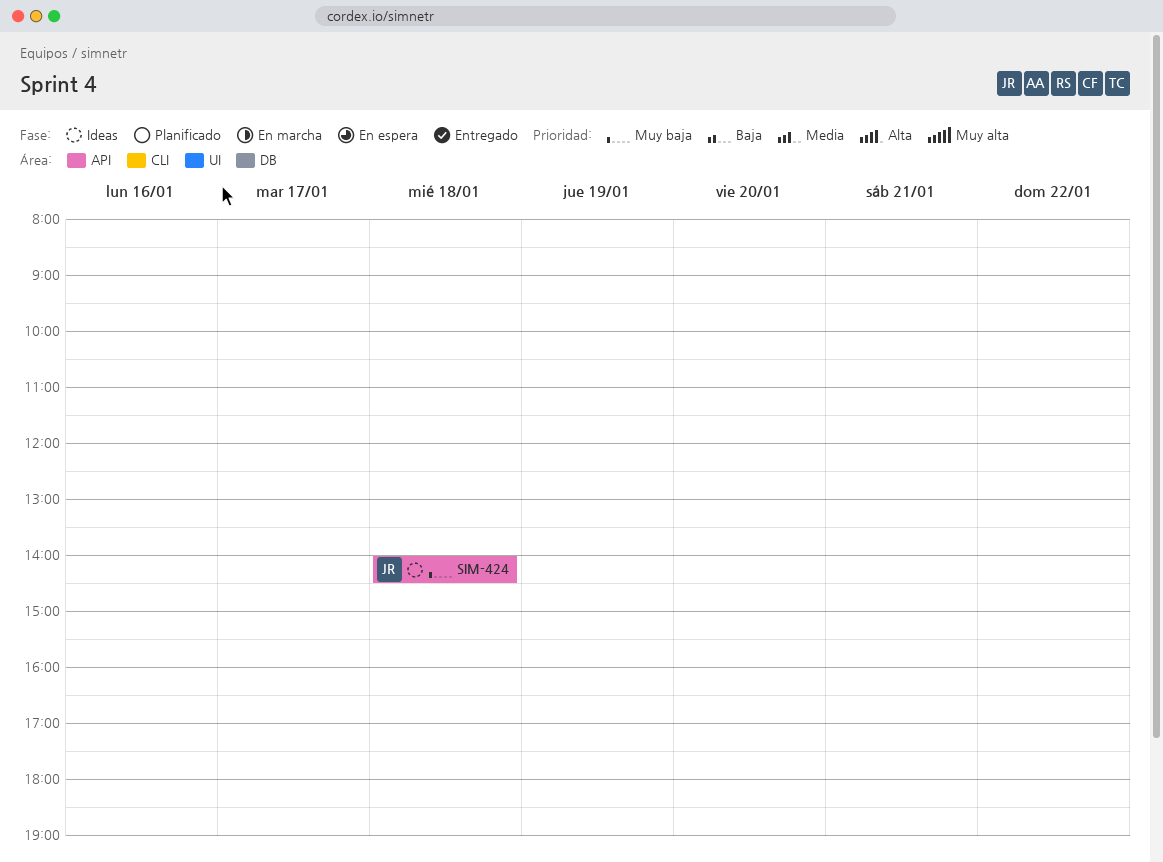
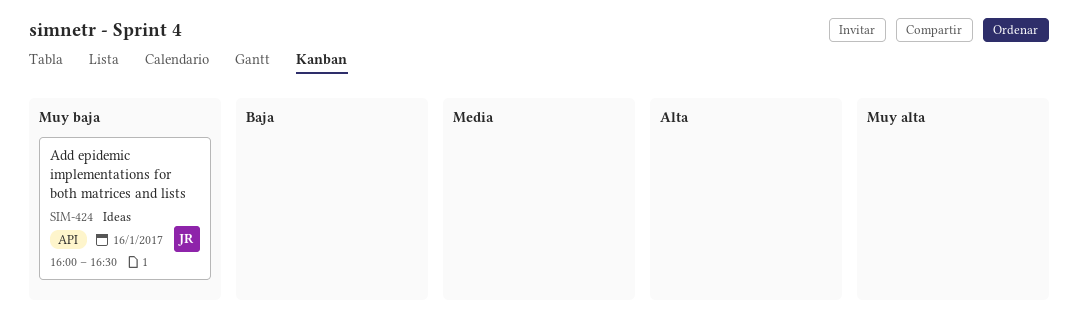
SIM-424, day: Jan 18 -> Jan 16
SIM-424, begins: 14:00 -> 16:00
SIM-424, ends: 14:30 -> 16:30

